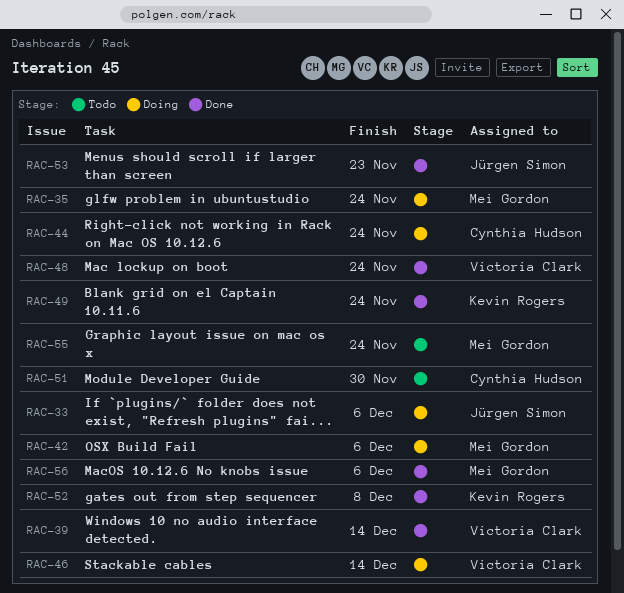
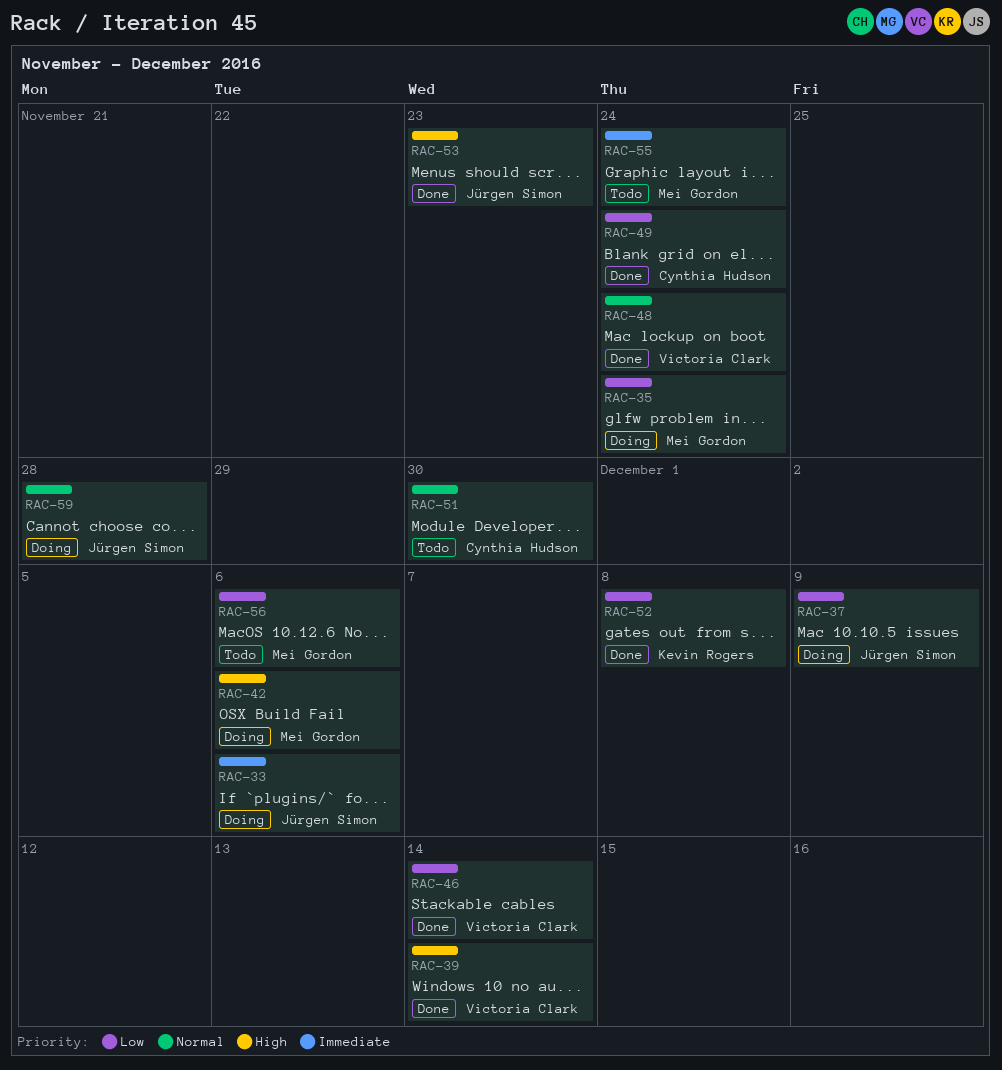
RAC-37: none -> present
RAC-44: present -> none
RAC-46, status: Doing -> Done
RAC-49, owner: Kevin Rogers -> Cynthia Hudson
RAC-56, status: Done -> Todo
RAC-59: none -> present

